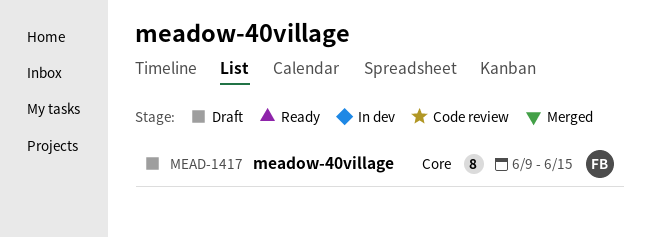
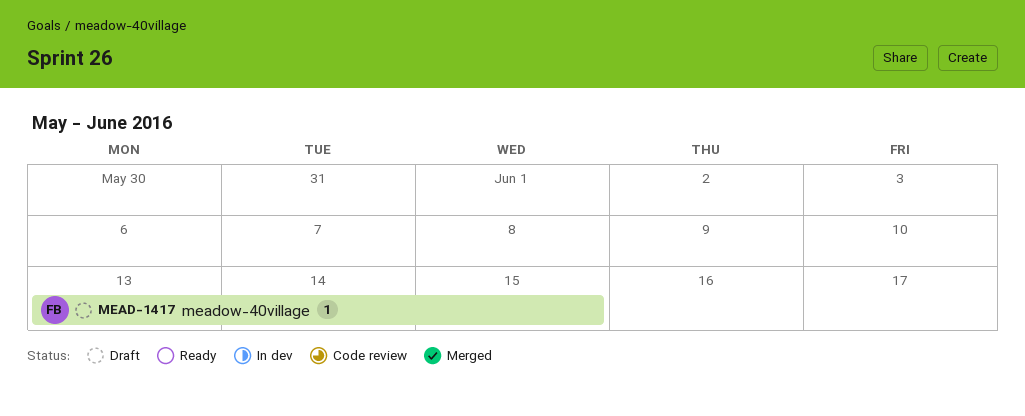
MEAD-1417, estimate: 8 -> 1
MEAD-1417, start: Jun 9 -> Jun 13

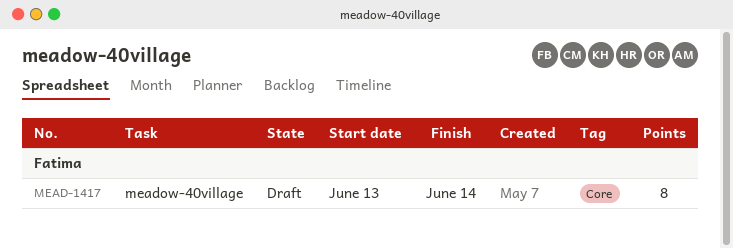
MEAD-1417, estimate: 1 -> 8
MEAD-1417, due: Jun 15 -> Jun 14

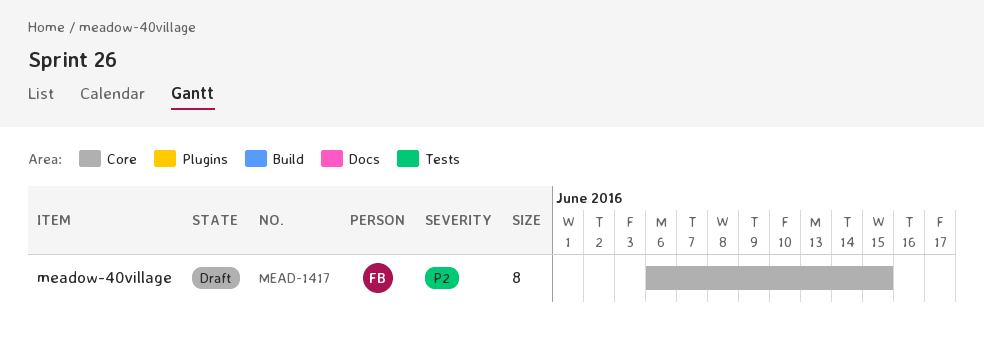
MEAD-1417, start: Jun 13 -> Jun 6
MEAD-1417, due: Jun 14 -> Jun 15

